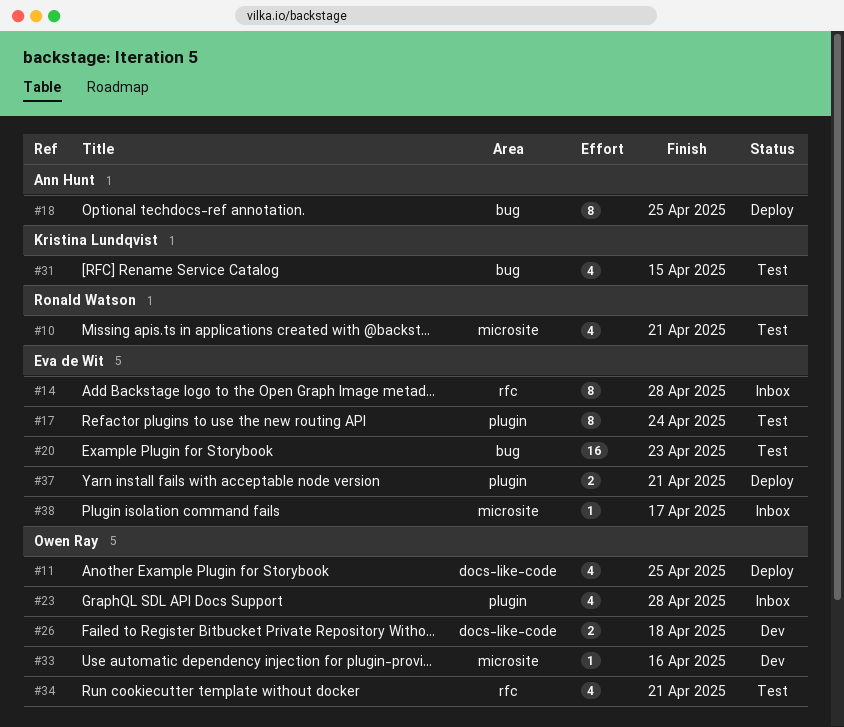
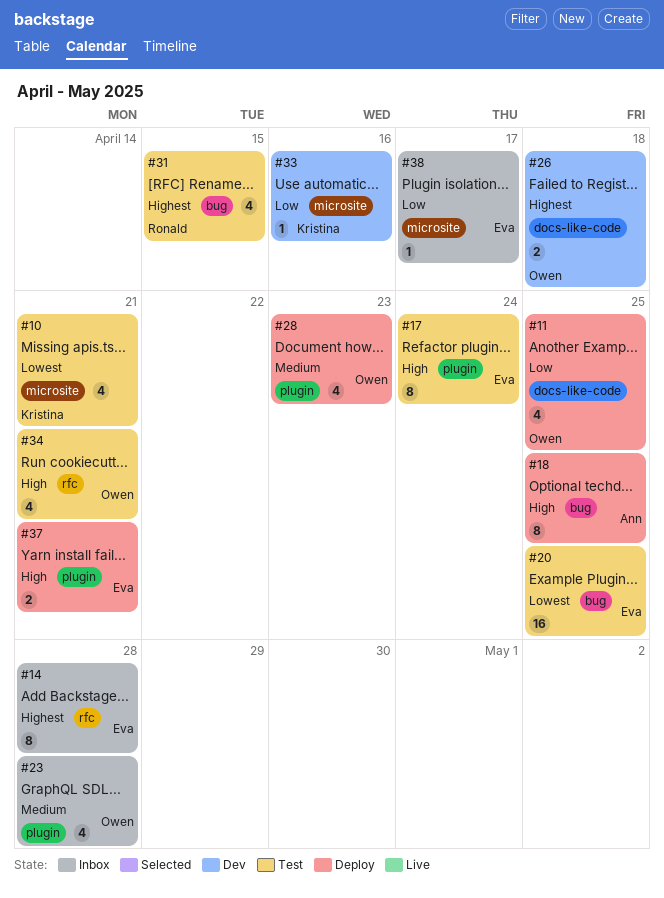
#10, owner: Ronald Watson -> Kristina Lundqvist
#20, due: Apr 23 -> Apr 25
#28: none -> present
#31, owner: Kristina Lundqvist -> Ronald Watson
#33, owner: Owen Ray -> Kristina Lundqvist

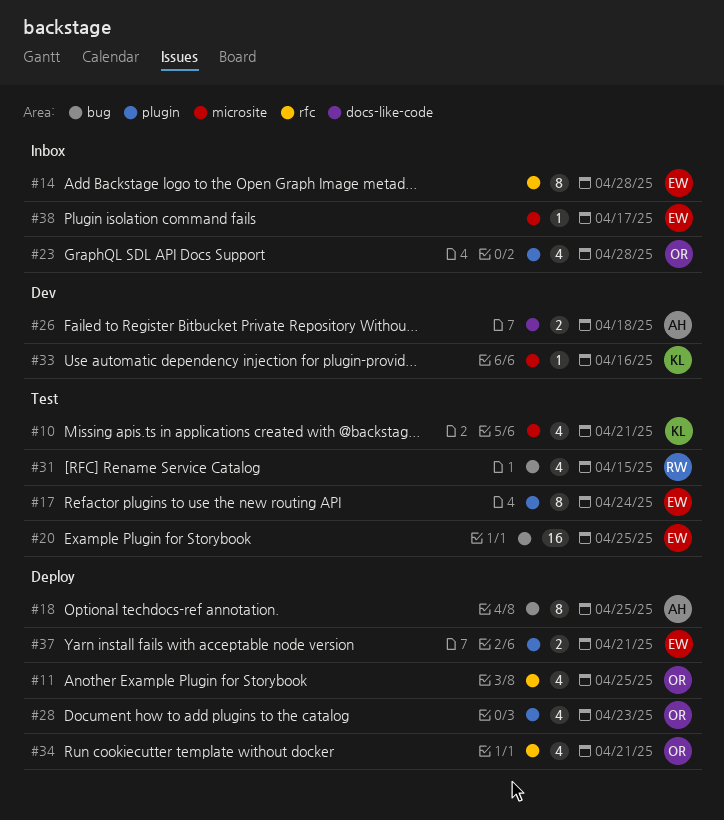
#11, label: docs-like-code -> rfc
#26, owner: Owen -> Ann
#34, status: Test -> Deploy

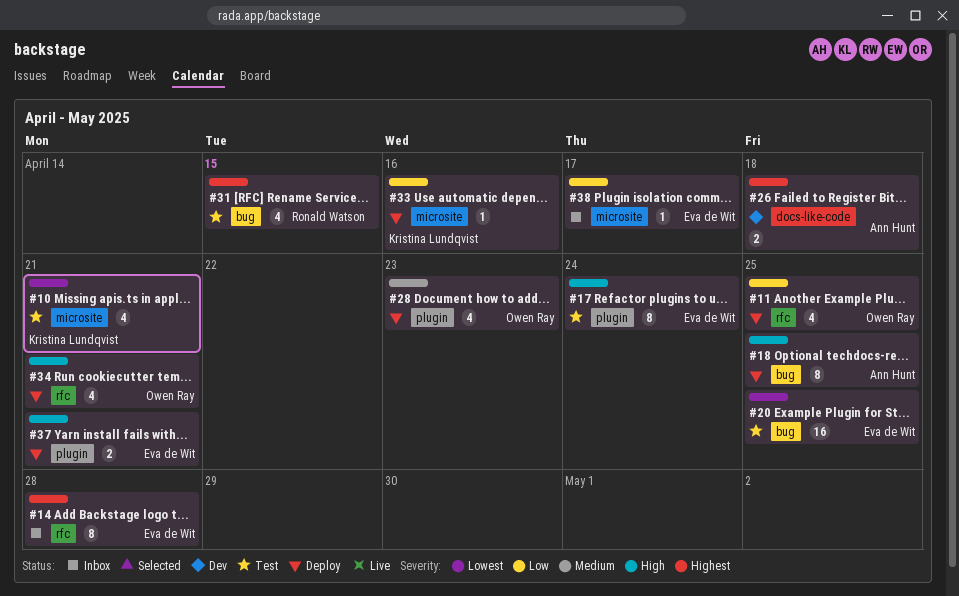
#23: present -> none
#33, status: Dev -> Deploy

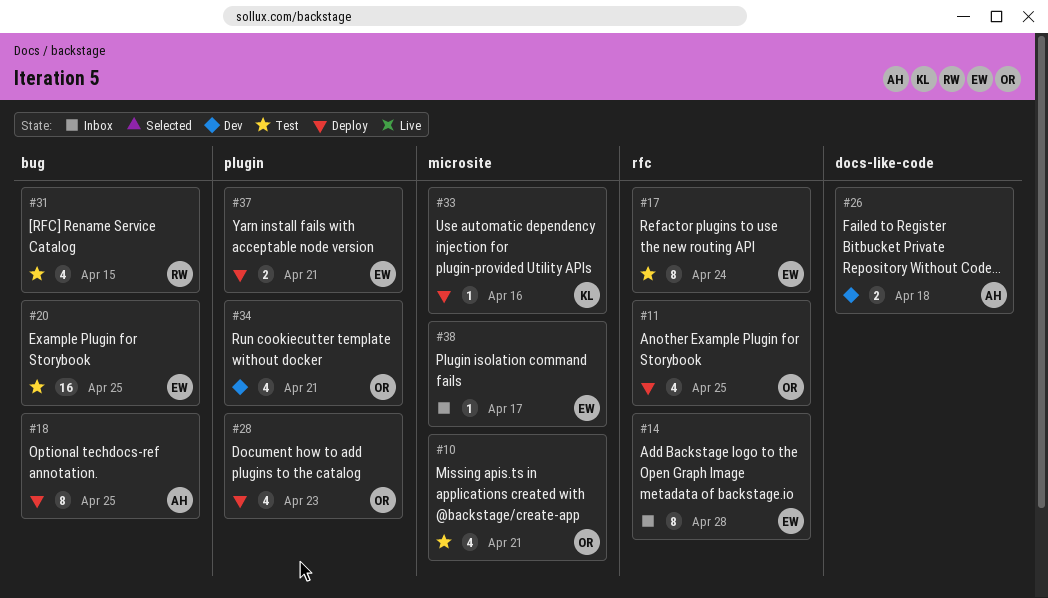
#10, owner: Kristina Lundqvist -> Owen Ray
#17, label: plugin -> rfc
#34, status: Deploy -> Dev
#34, label: rfc -> plugin

